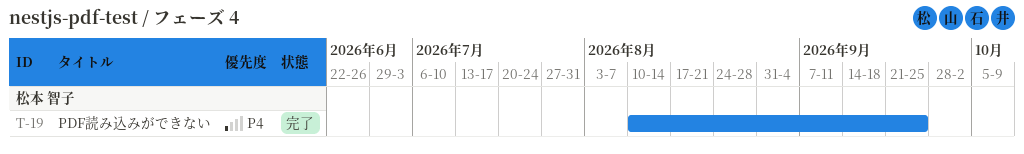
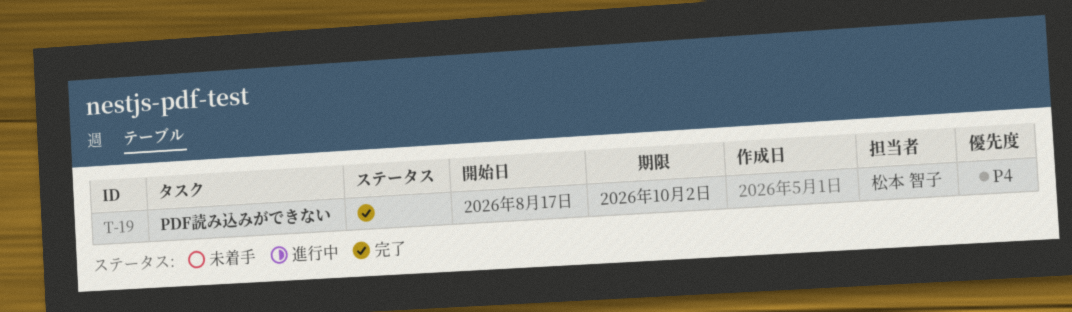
T-19, start: Aug 10 -> Aug 17
T-19, due: Sep 25 -> Oct 2

